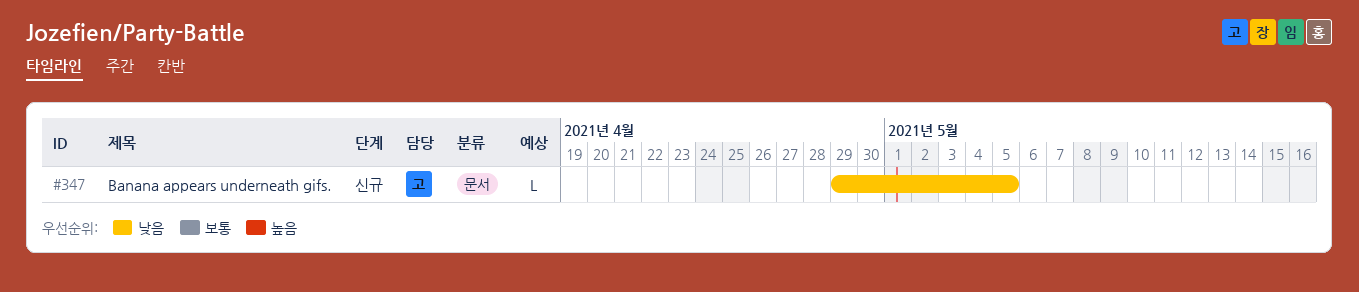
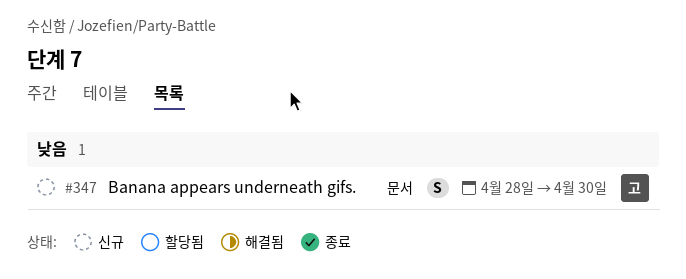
#347, estimate: L -> S
#347, start: Apr 29 -> Apr 28
#347, due: May 5 -> Apr 30

